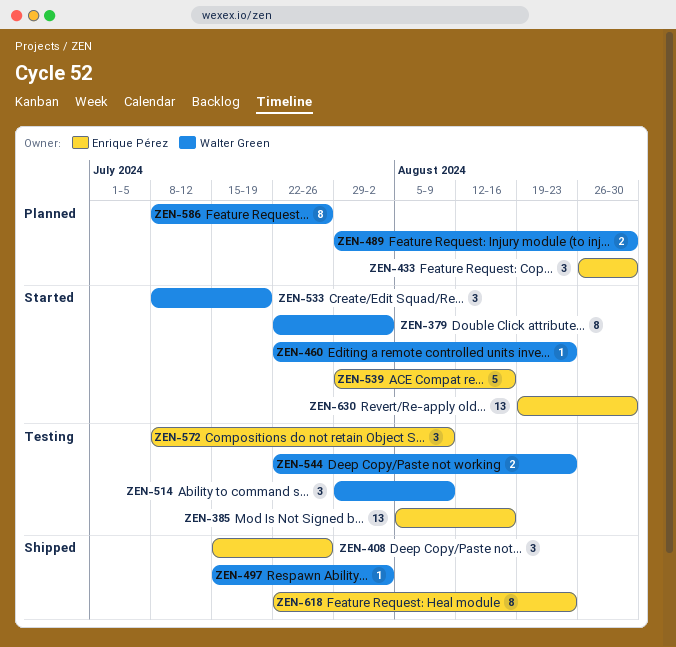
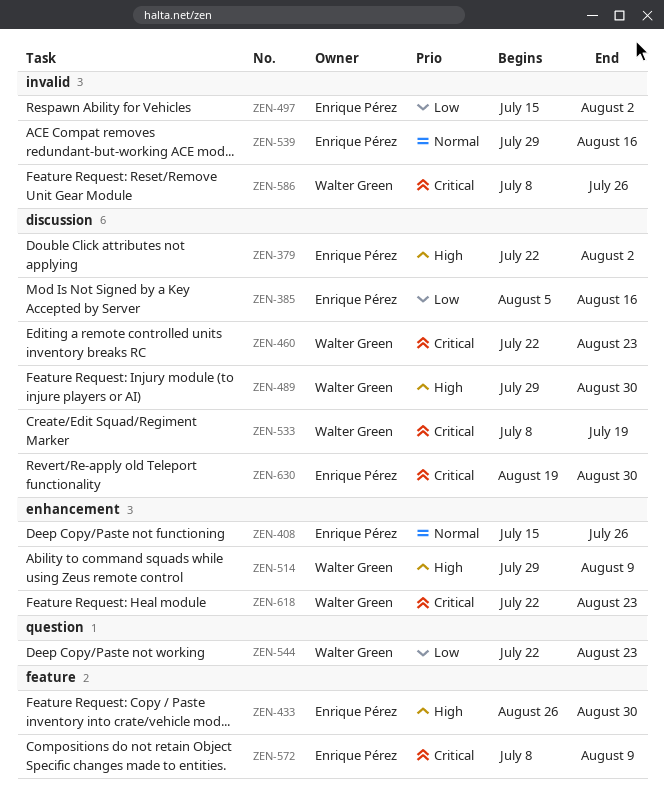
ZEN-379, owner: Walter Green -> Enrique Pérez
ZEN-497, owner: Walter Green -> Enrique Pérez
ZEN-618, owner: Enrique Pérez -> Walter Green

